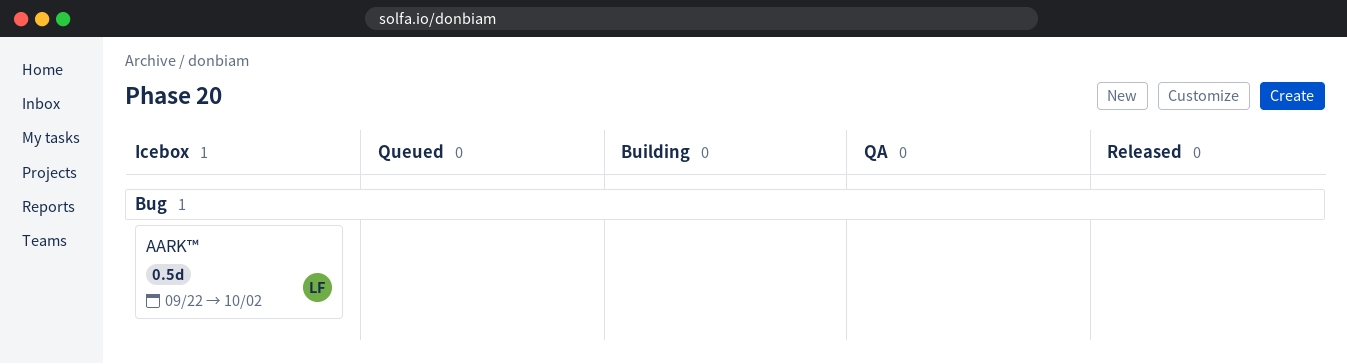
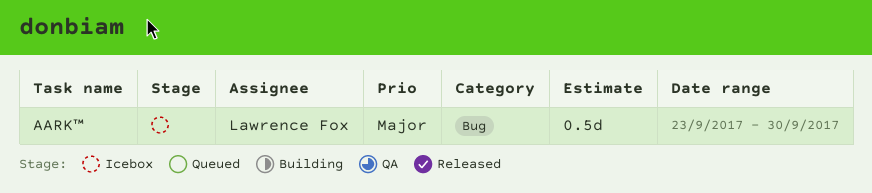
AARK™, start: Sep 22 -> Sep 23
AARK™, due: Oct 2 -> Sep 30

